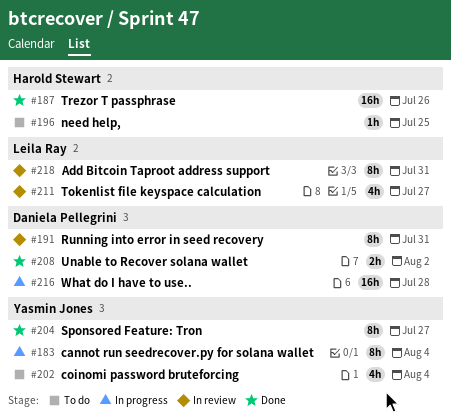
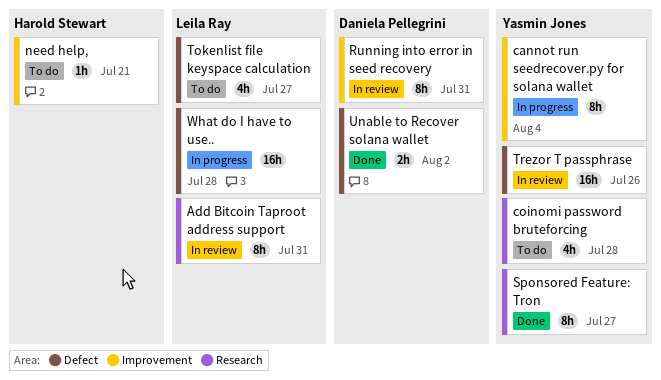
coinomi password bruteforcing, due: Aug 4 -> Jul 28
need help,, due: Jul 25 -> Jul 21
Tokenlist file keyspace calculation, status: In review -> To do
Trezor T passphrase, status: Done -> In review
Trezor T passphrase, owner: Harold Stewart -> Yasmin Jones
What do I have to use.., owner: Daniela Pellegrini -> Leila Ray

